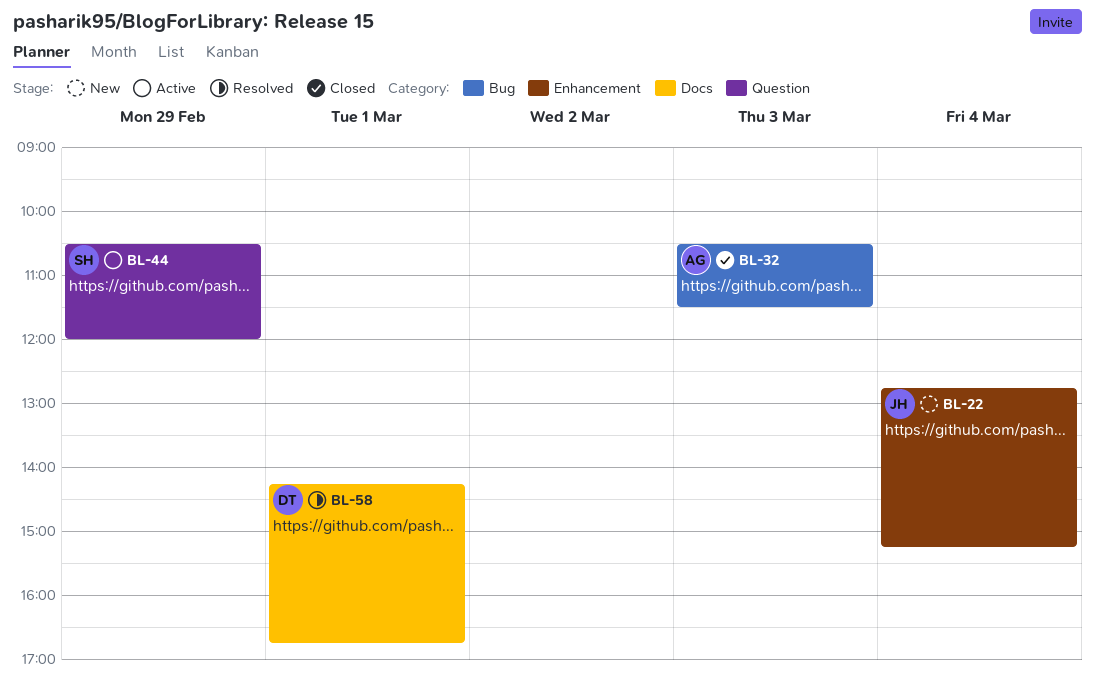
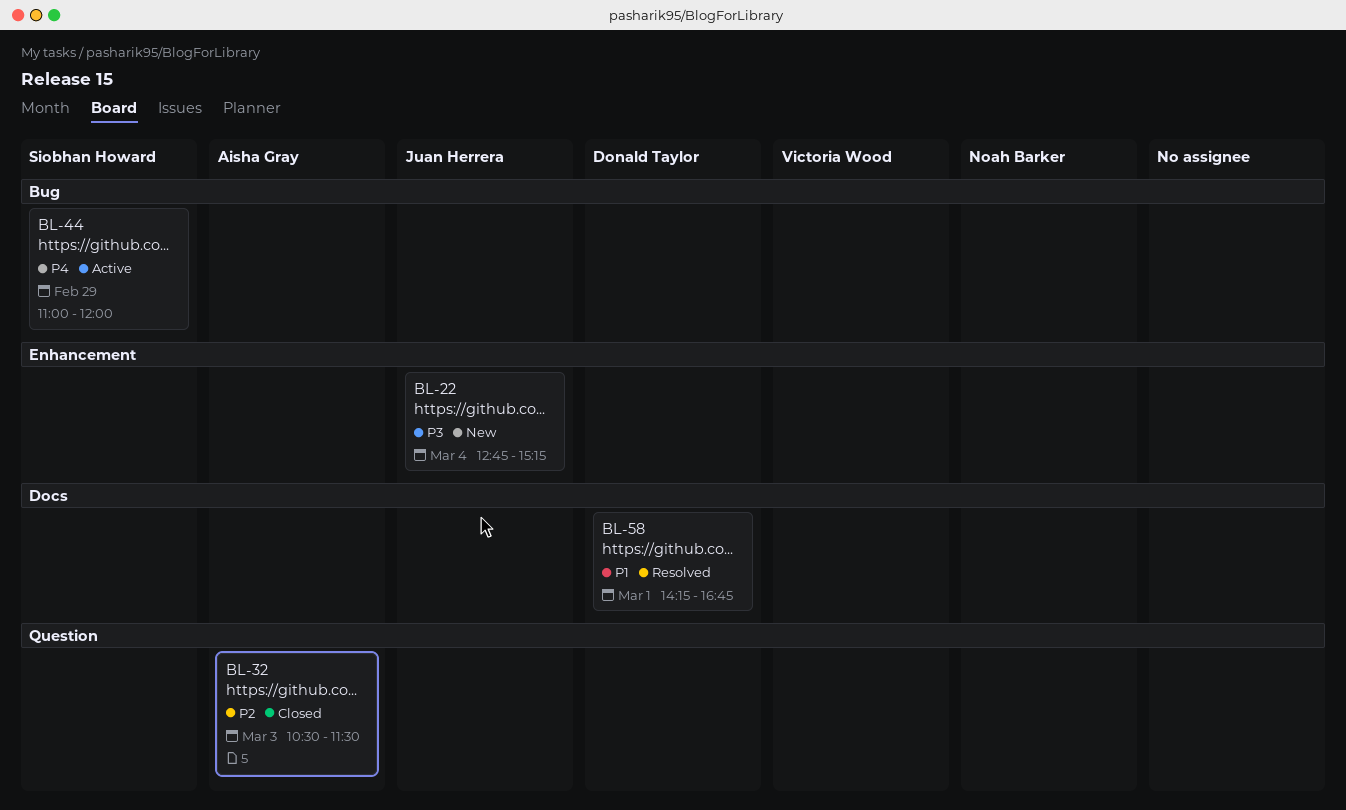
BL-32, label: Bug -> Question
BL-44, label: Question -> Bug
BL-44, begins: 10:30 -> 11:00

